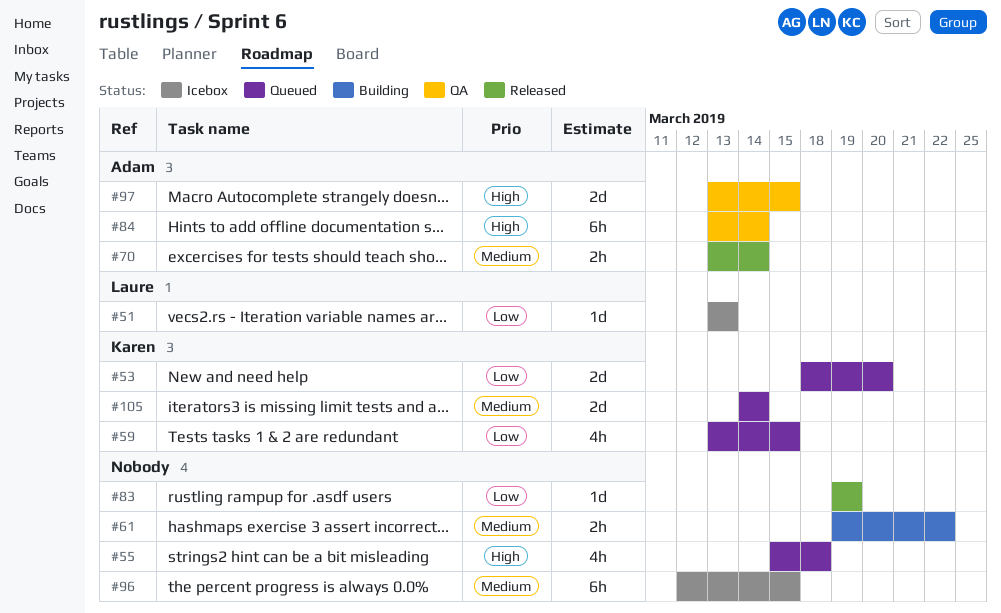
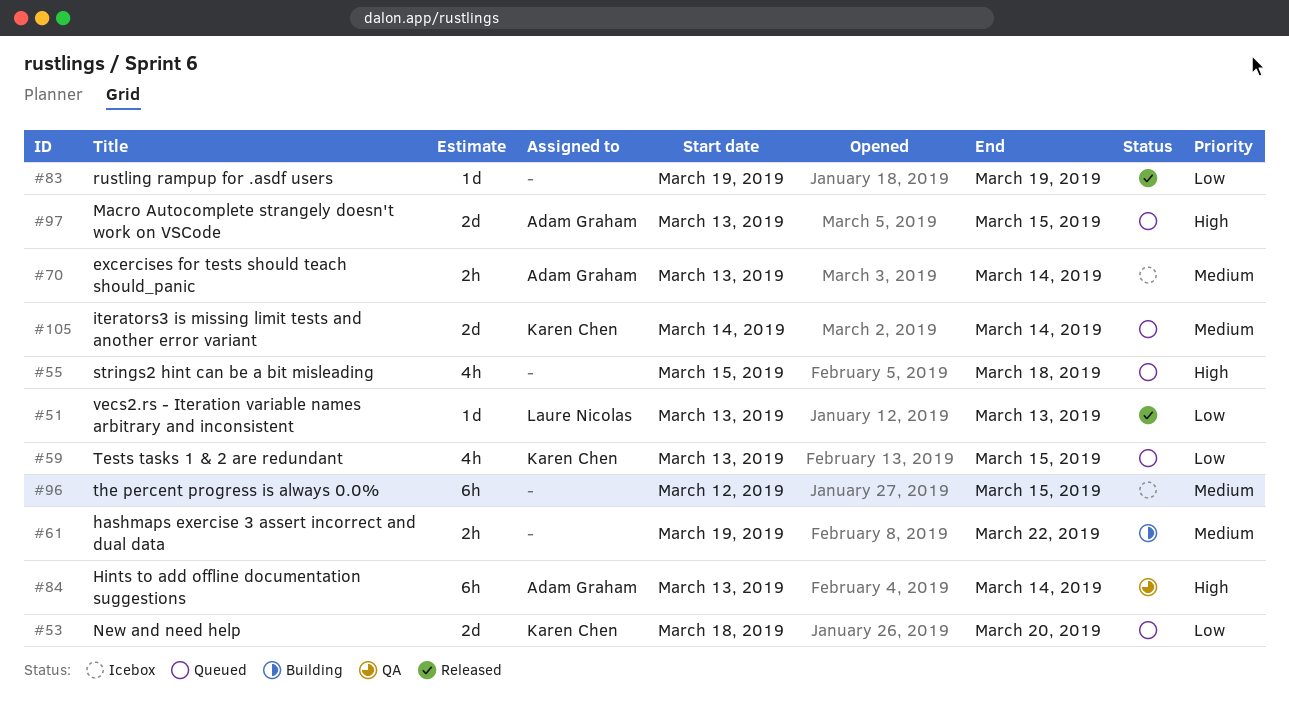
#51, status: Icebox -> Released
#70, status: Released -> Icebox
#97, status: QA -> Queued

